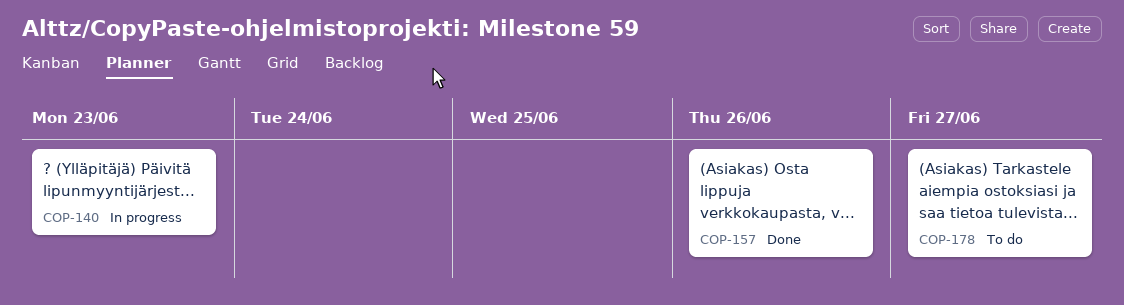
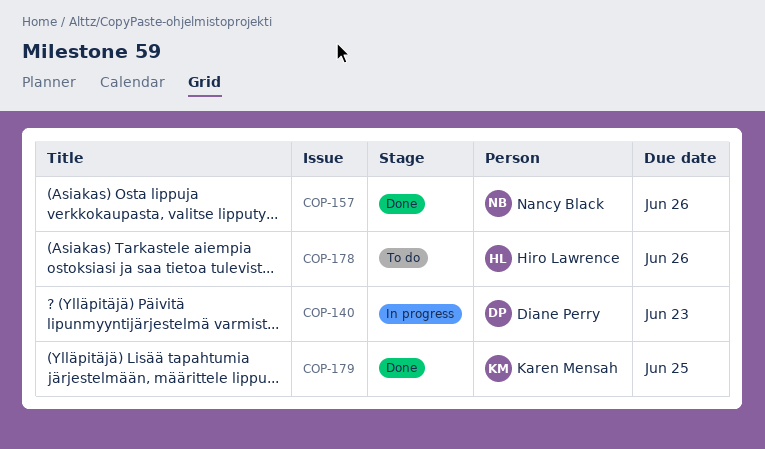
COP-178, due: Jun 27 -> Jun 26
COP-179: none -> present

